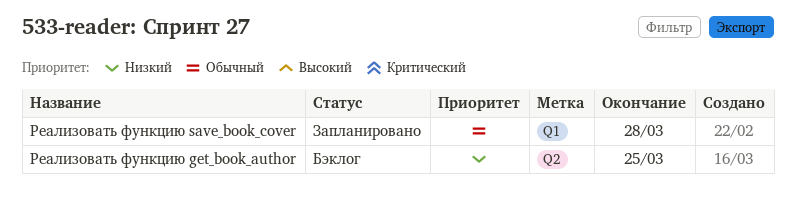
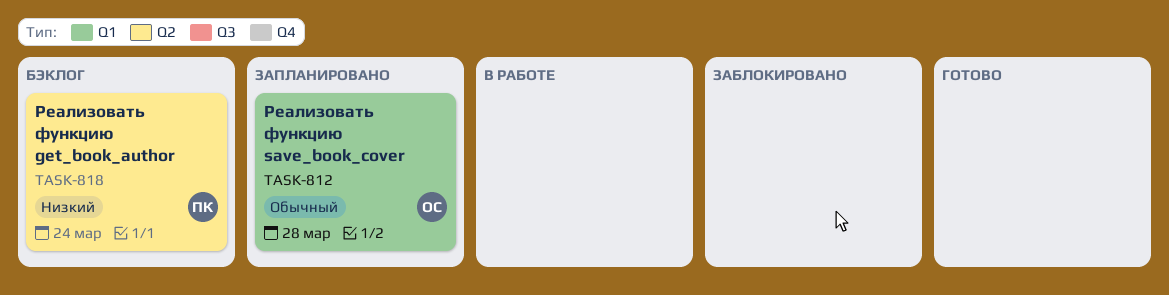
Реализовать функцию get_book_author, due: Mar 25 -> Mar 24

